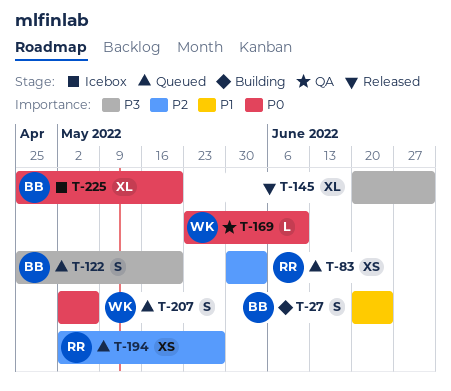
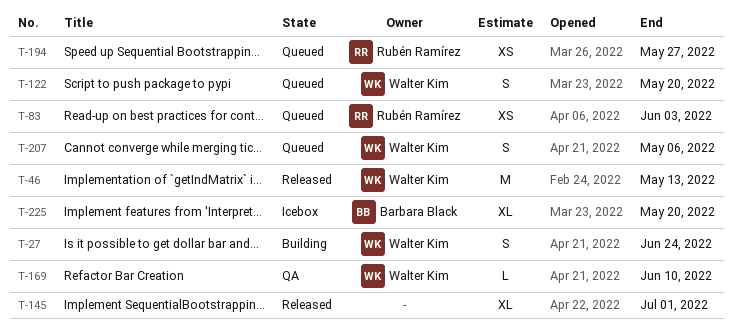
T-27, owner: Barbara Black -> Walter Kim
T-46: none -> present
T-122, owner: Barbara Black -> Walter Kim

